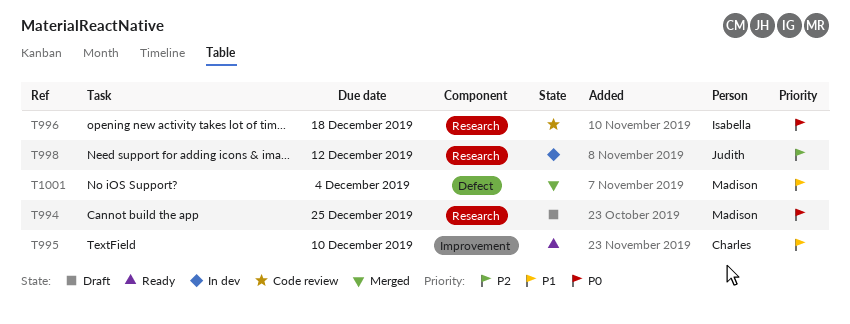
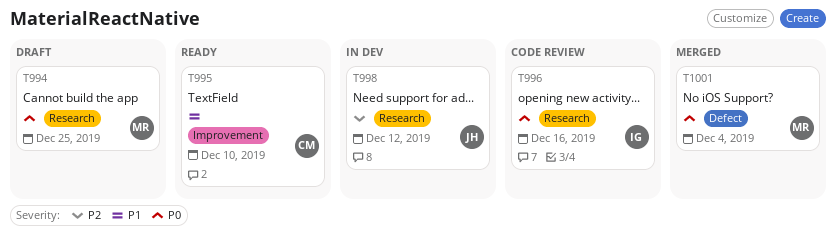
T996, due: Dec 18 -> Dec 16
T1001, priority: P1 -> P0

